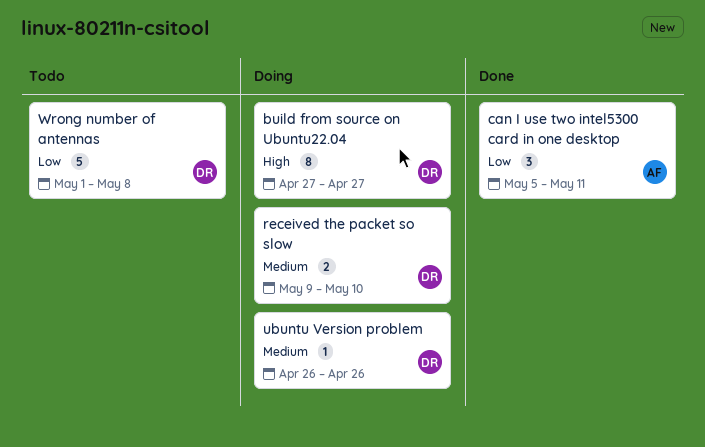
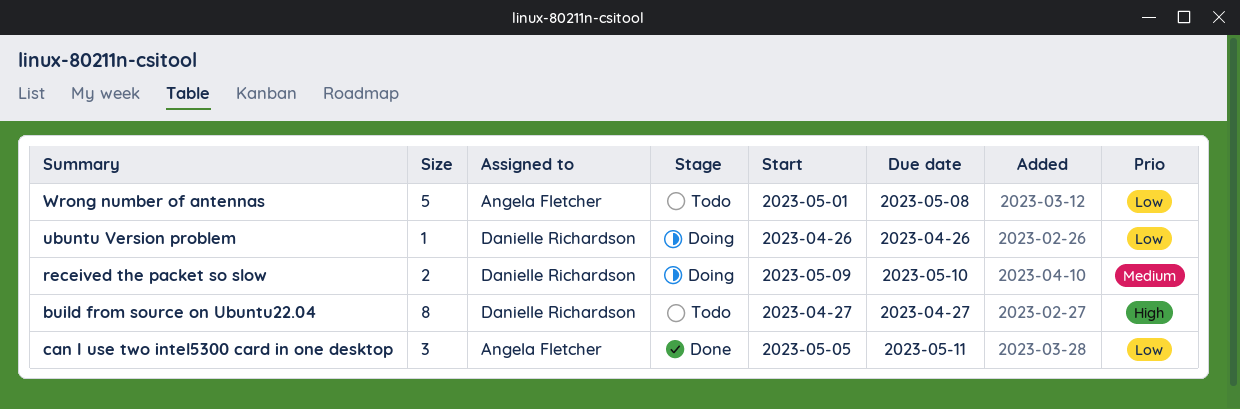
build from source on Ubuntu22.04, status: Doing -> Todo
ubuntu Version problem, priority: Medium -> Low
Wrong number of antennas, owner: Danielle Richardson -> Angela Fletcher

